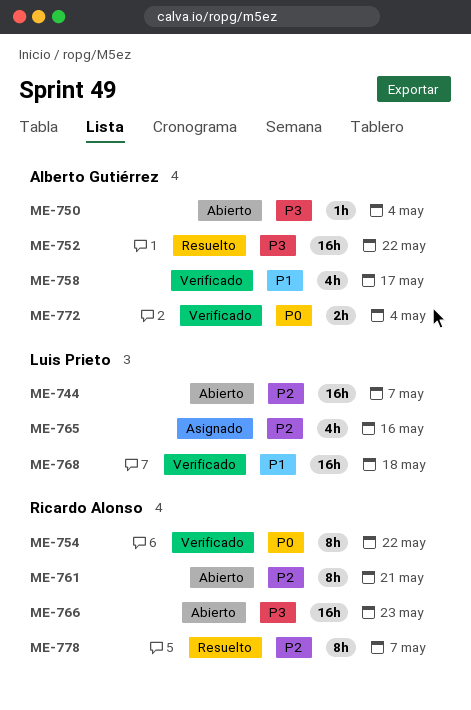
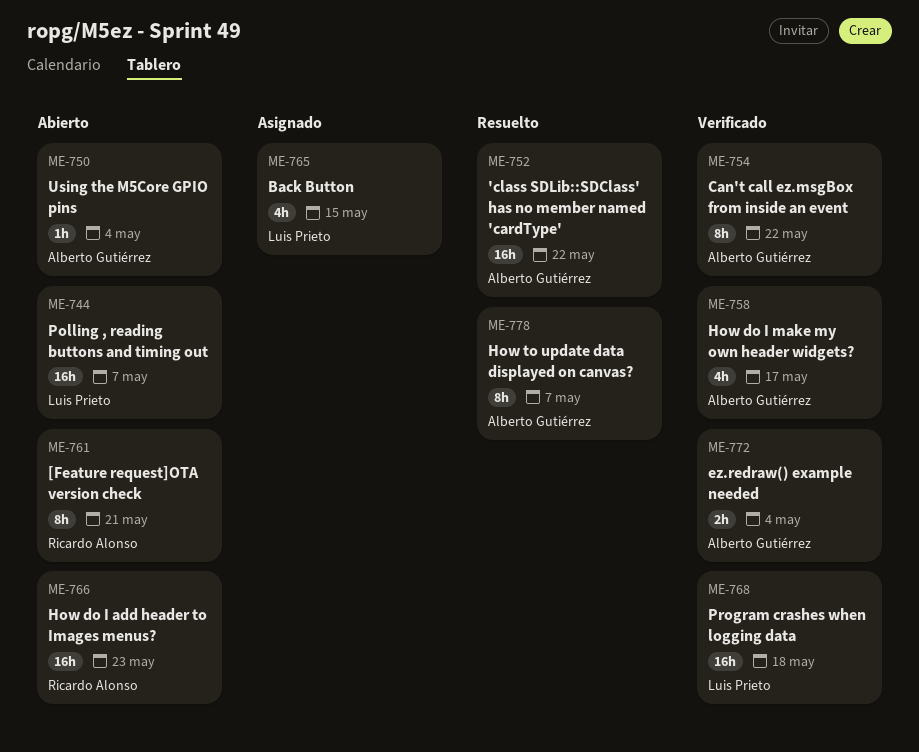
ME-754, owner: Ricardo Alonso -> Alberto Gutiérrez
ME-765, due: May 16 -> May 15
ME-778, owner: Ricardo Alonso -> Alberto Gutiérrez

